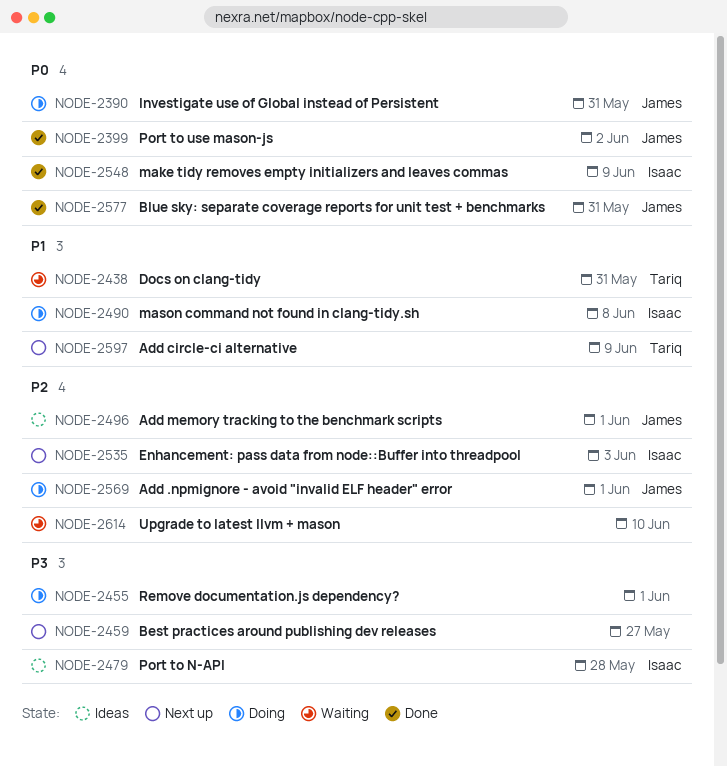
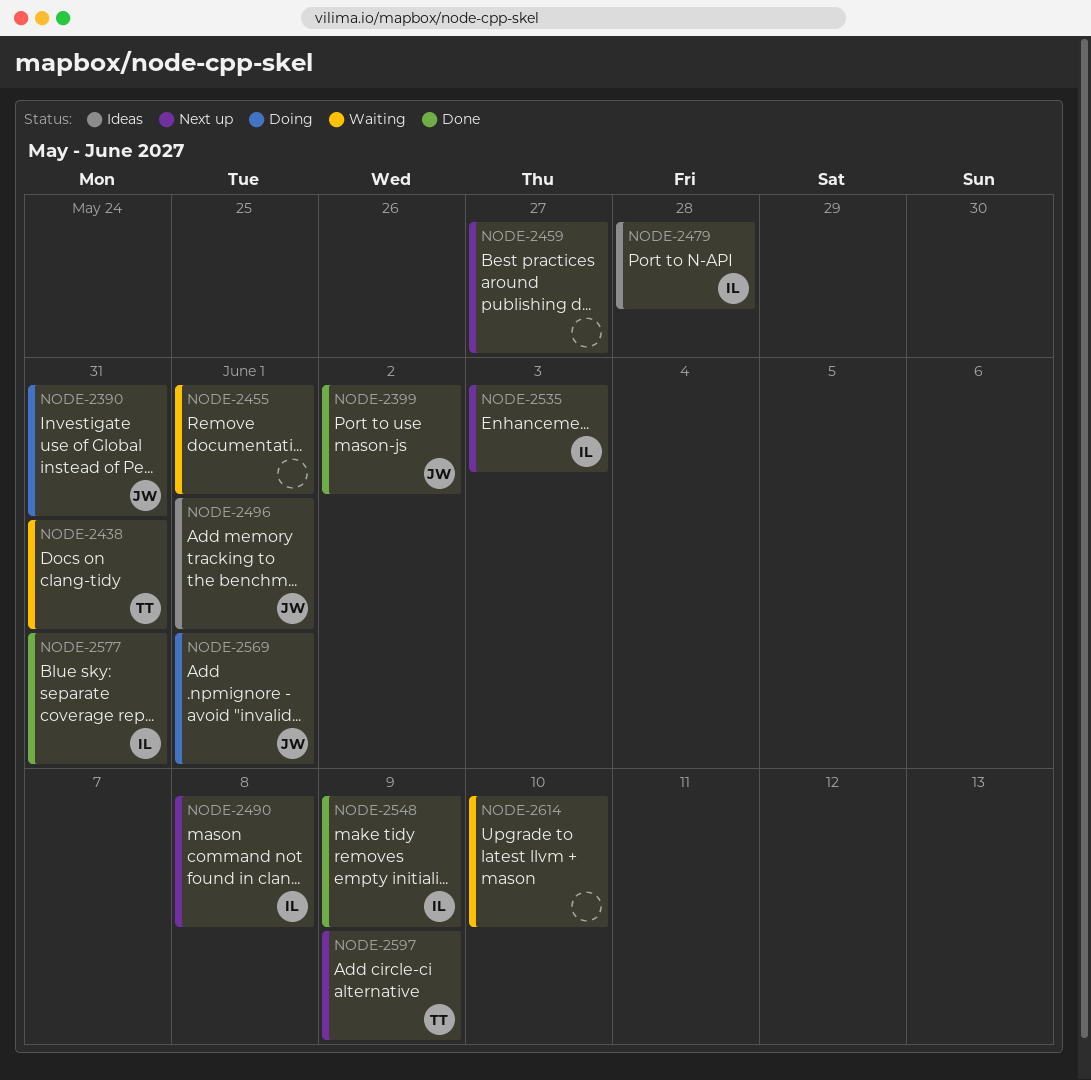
NODE-2455, status: Doing -> Waiting
NODE-2490, status: Doing -> Next up
NODE-2577, owner: James -> Isaac

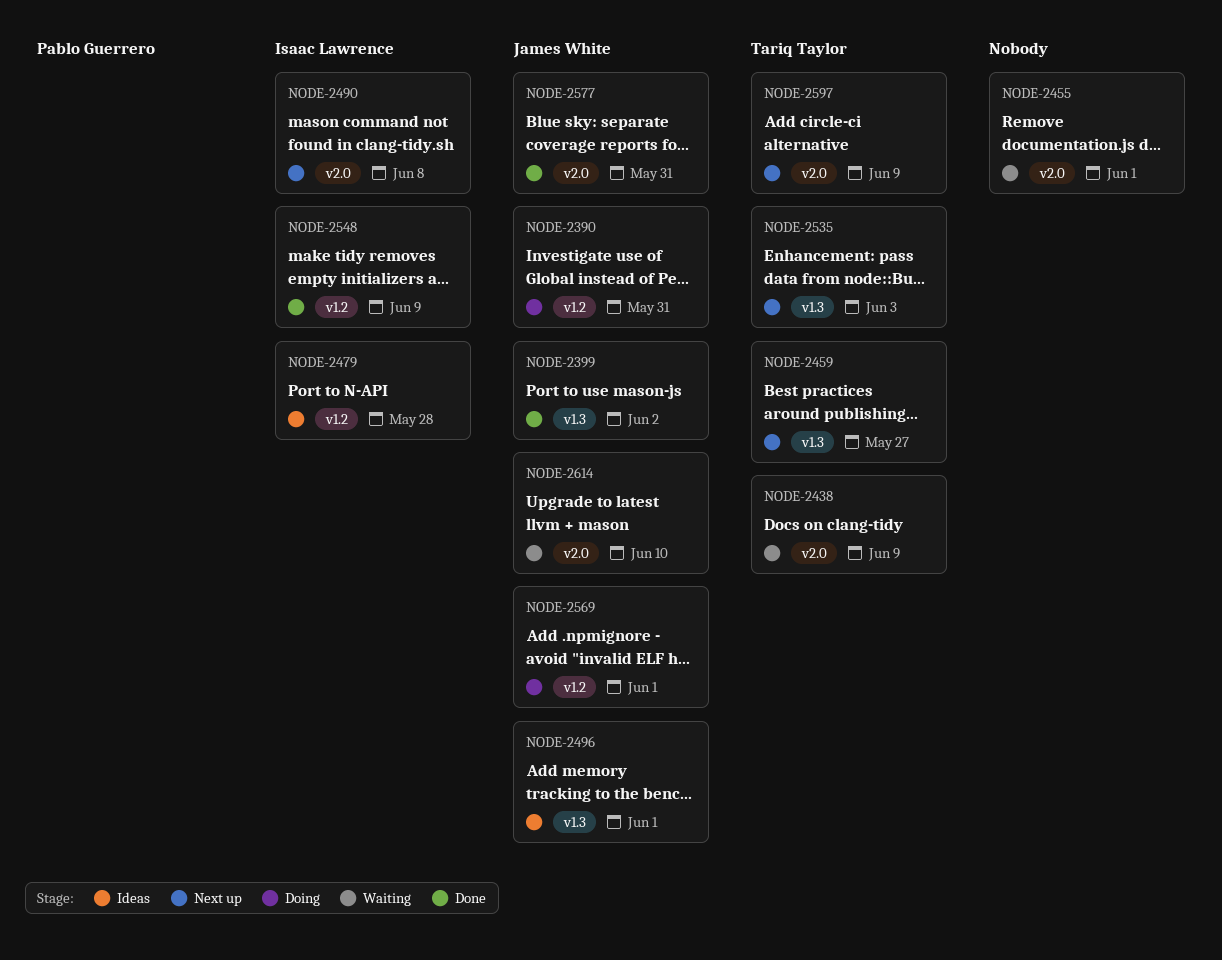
NODE-2438, due: May 31 -> Jun 9
NODE-2459, owner: none -> Tariq Taylor
NODE-2535, owner: Isaac Lawrence -> Tariq Taylor
NODE-2577, owner: Isaac Lawrence -> James White
NODE-2614, owner: none -> James White

